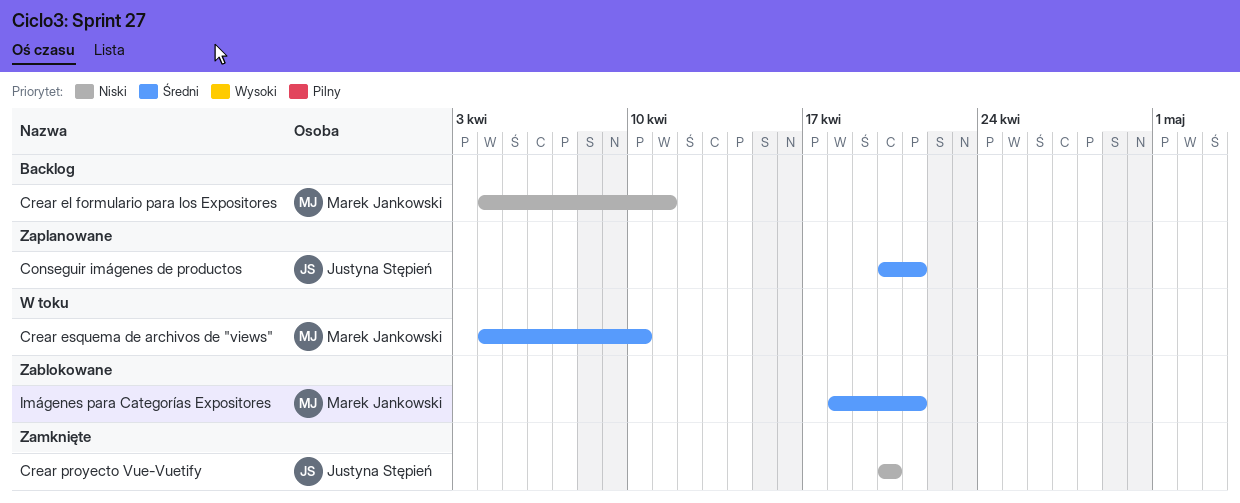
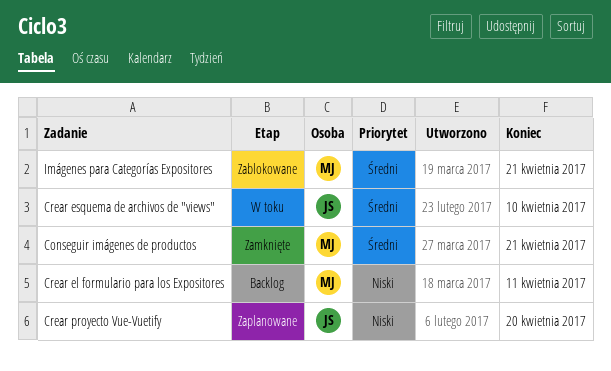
Conseguir imágenes de productos, status: Zaplanowane -> Zamknięte
Conseguir imágenes de productos, owner: Justyna Stępień -> Marek Jankowski
Crear esquema de archivos de "views", owner: Marek Jankowski -> Justyna Stępień
Crear proyecto Vue-Vuetify, status: Zamknięte -> Zaplanowane

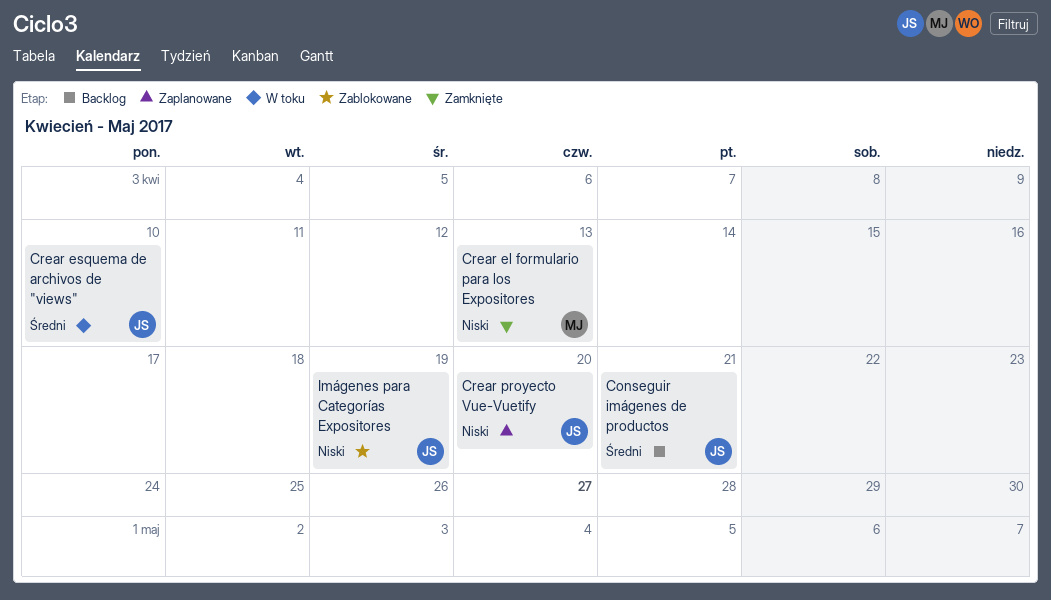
Conseguir imágenes de productos, status: Zamknięte -> Backlog
Conseguir imágenes de productos, owner: MJ -> JS
Crear el formulario para los Expositores, status: Backlog -> Zamknięte
Crear el formulario para los Expositores, due: Apr 11 -> Apr 13
Imágenes para Categorías Expositores, owner: MJ -> JS
Imágenes para Categorías Expositores, priority: Średni -> Niski
Imágenes para Categorías Expositores, due: Apr 21 -> Apr 19

